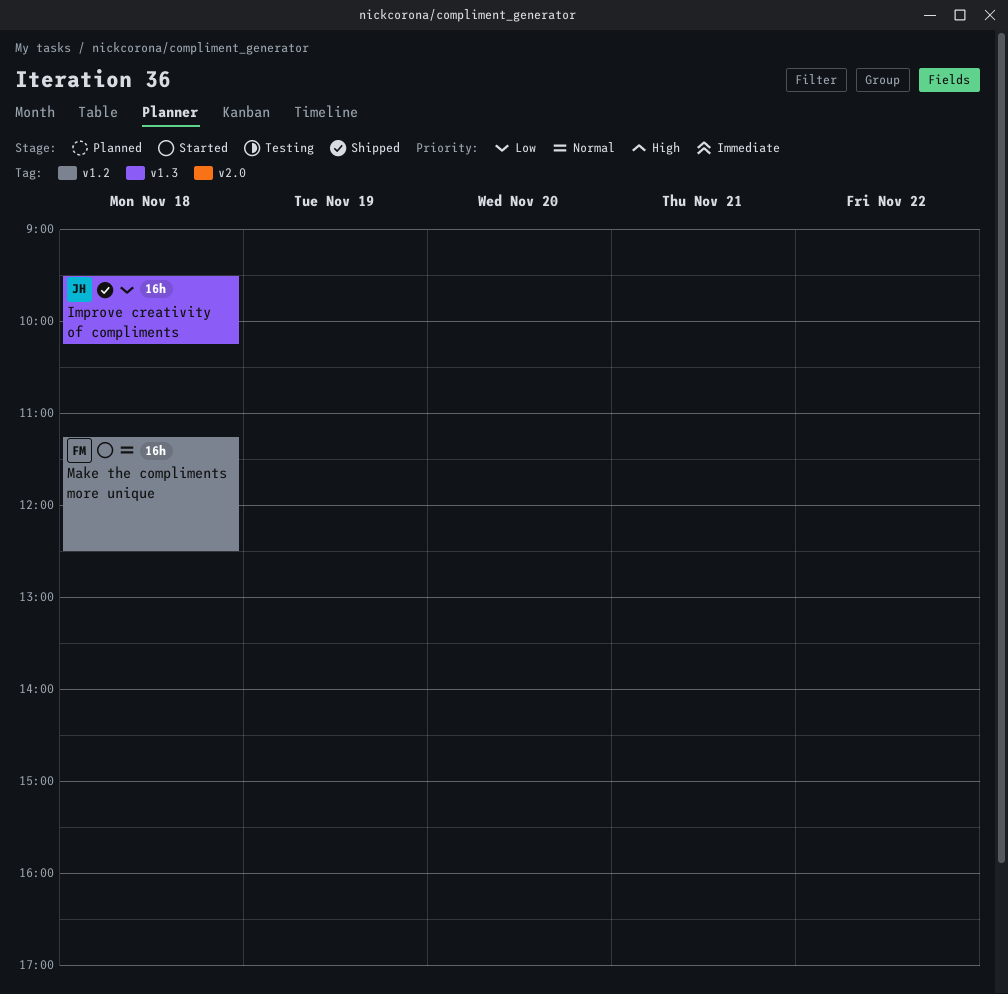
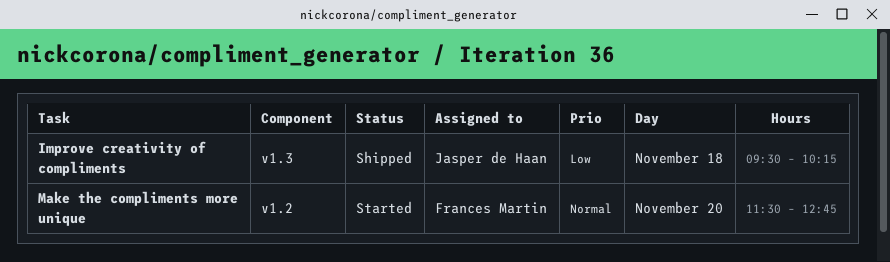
Make the compliments more unique, day: Nov 18 -> Nov 20
Make the compliments more unique, begins: 11:15 -> 11:30
Make the compliments more unique, ends: 12:30 -> 12:45

